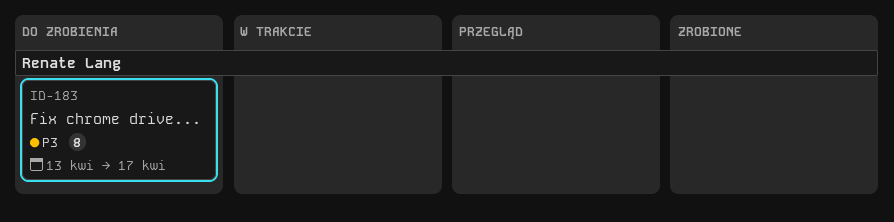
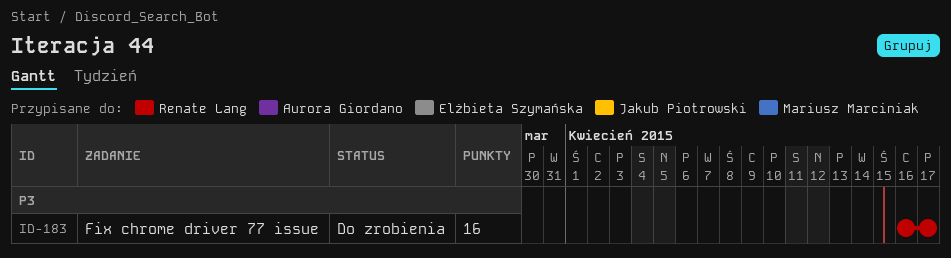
ID-183, estimate: 8 -> 16
ID-183, start: Apr 13 -> Apr 16

